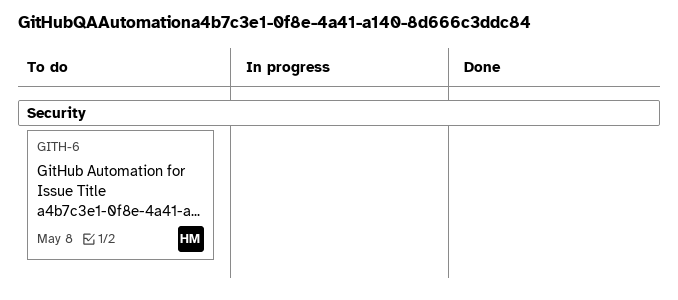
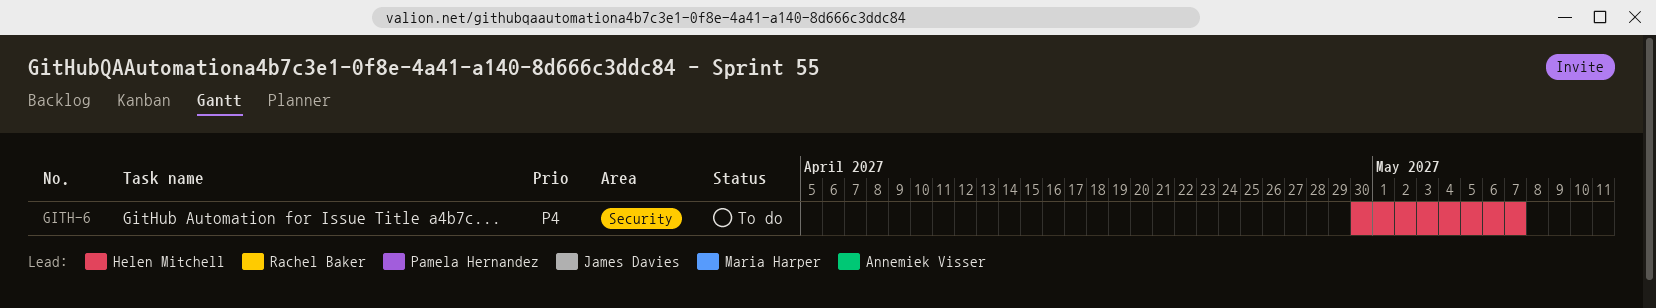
GITH-6, due: May 8 -> May 7

